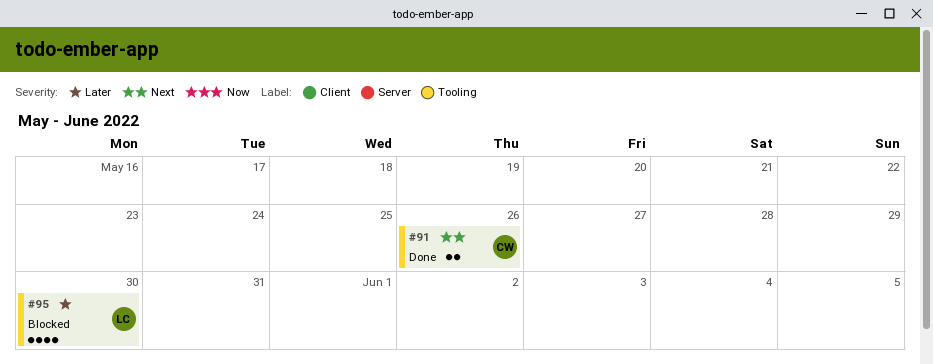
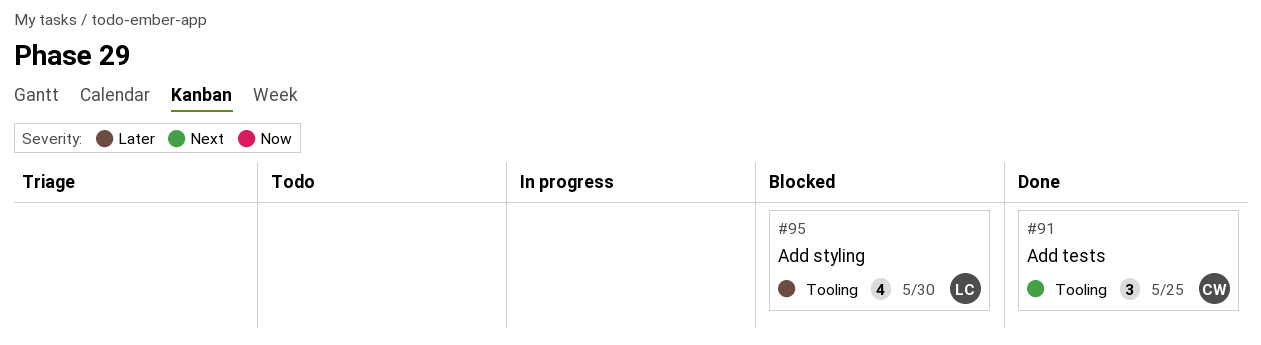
#91, estimate: 2 -> 3
#91, due: May 26 -> May 25

